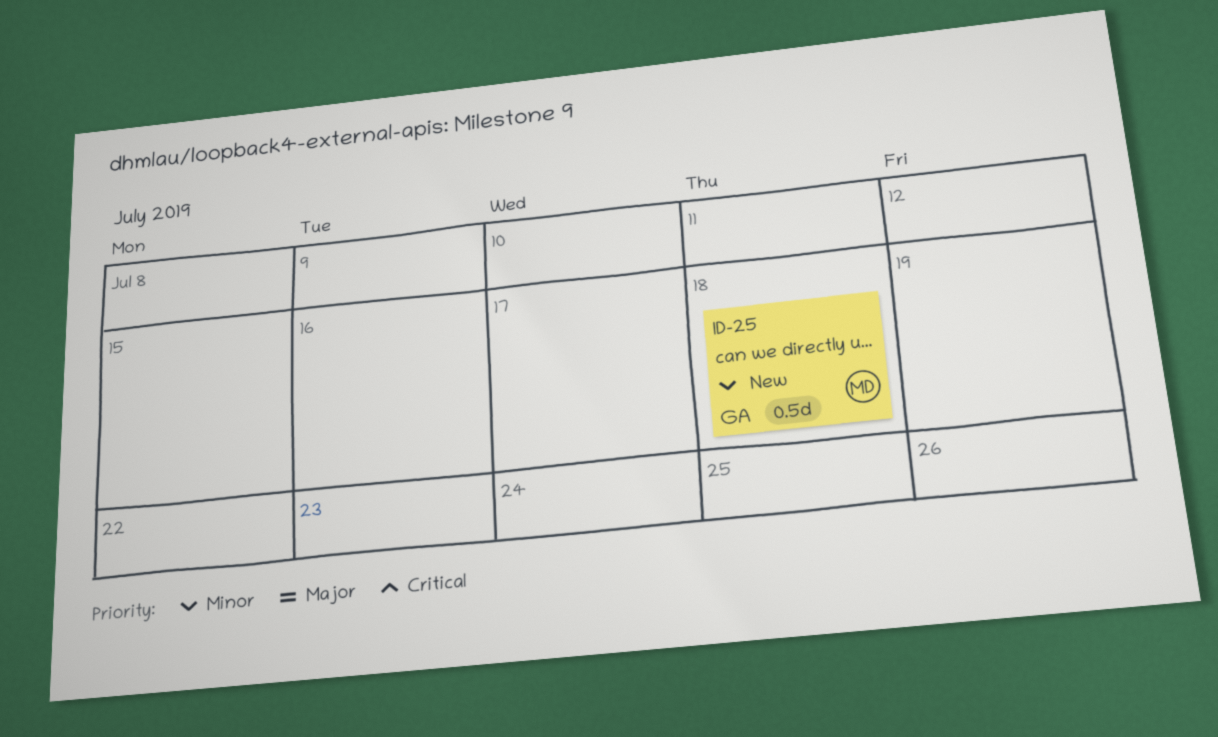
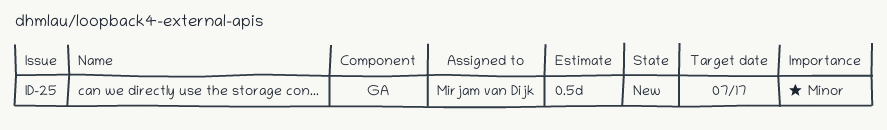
ID-25, due: Jul 18 -> Jul 17

